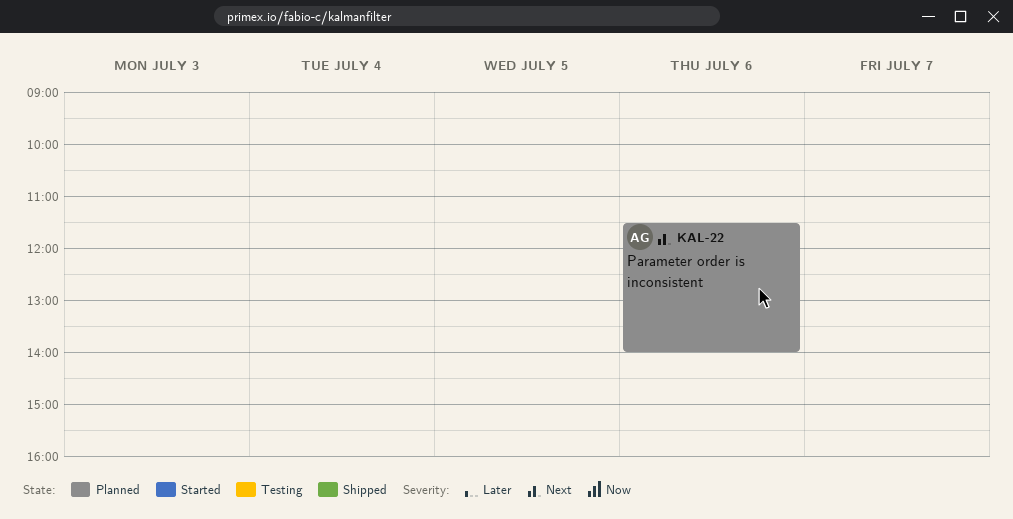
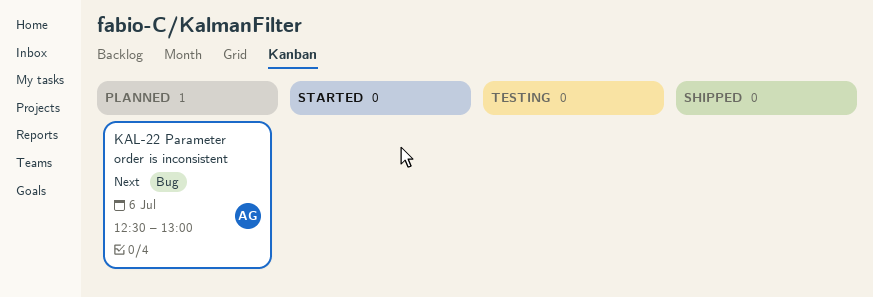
KAL-22, begins: 11:30 -> 12:30
KAL-22, ends: 14:00 -> 13:00

